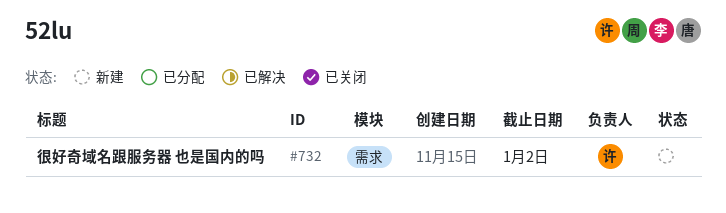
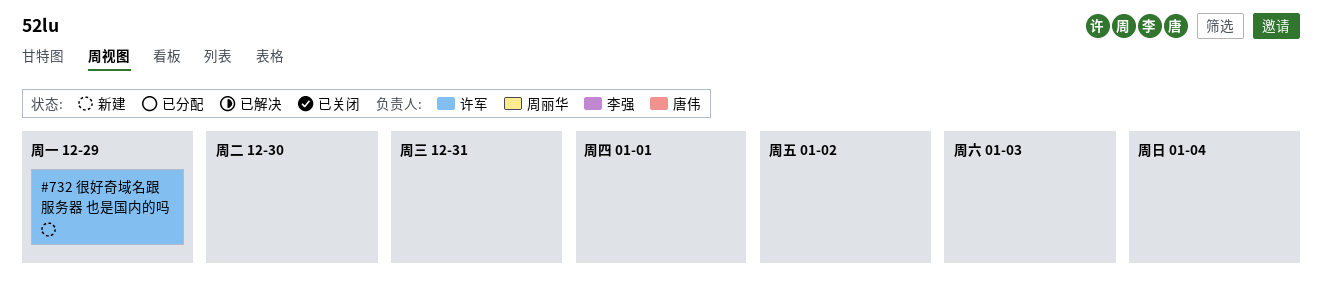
#732, due: Jan 2 -> Dec 29

